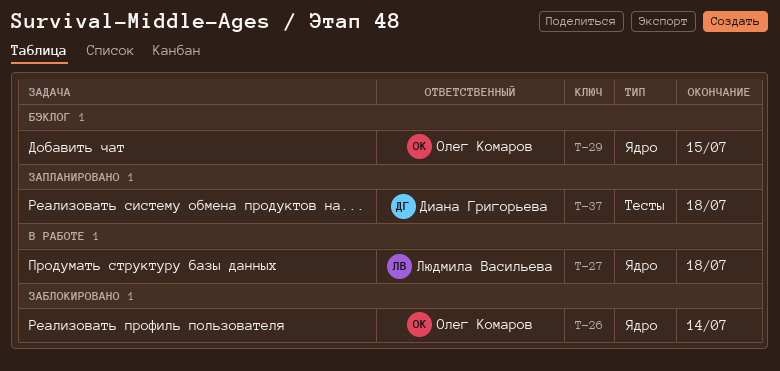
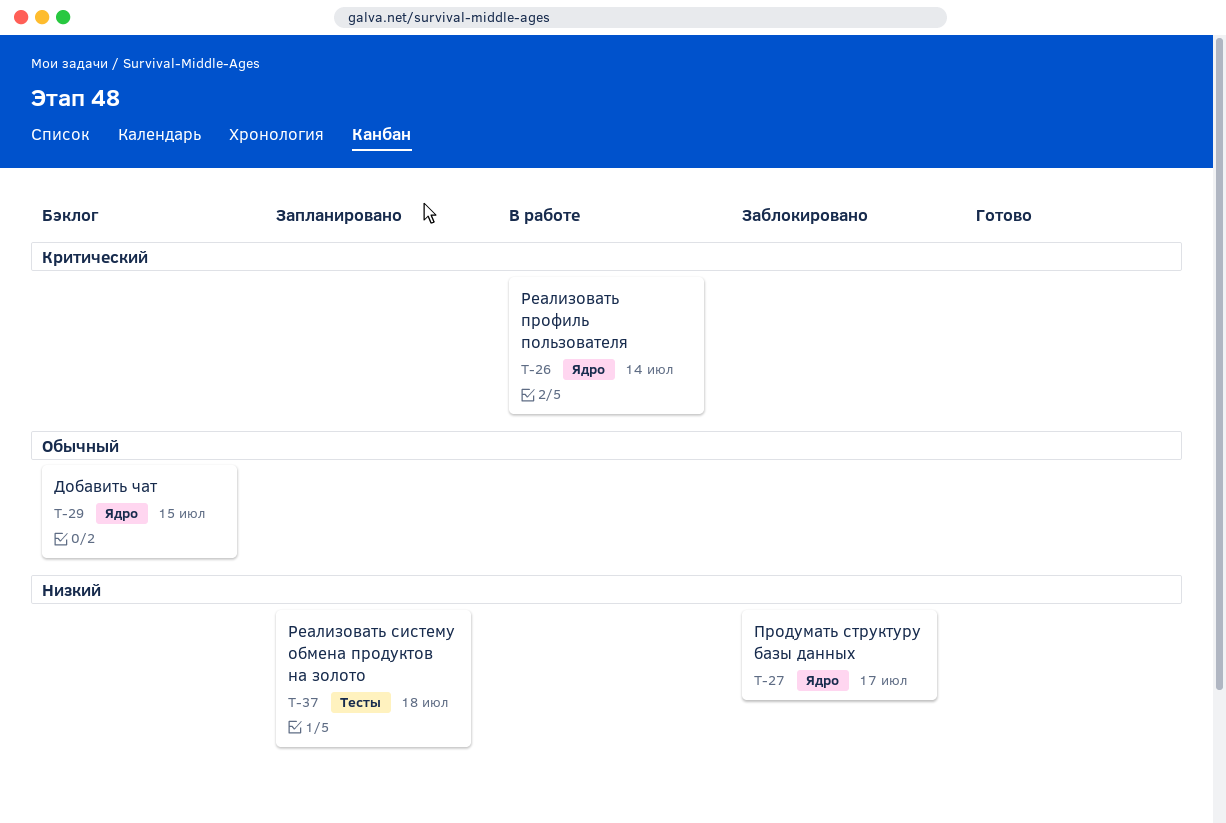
T-26, status: Заблокировано -> В работе
T-27, status: В работе -> Заблокировано
T-27, due: Jul 18 -> Jul 17

